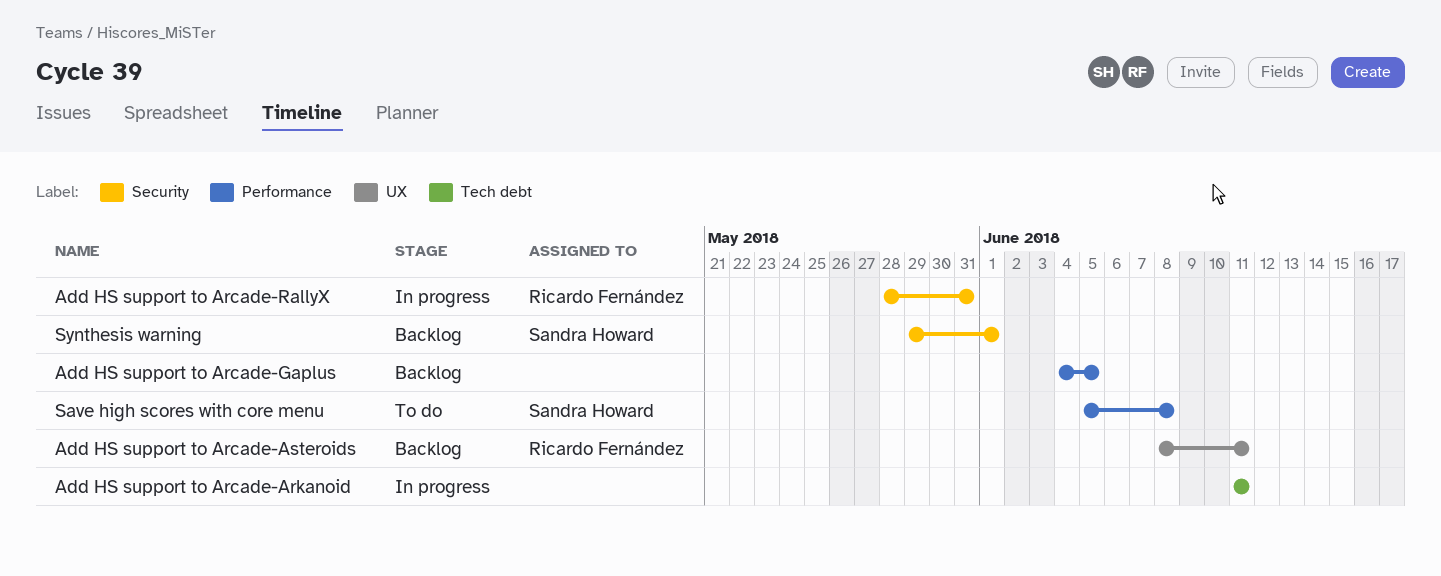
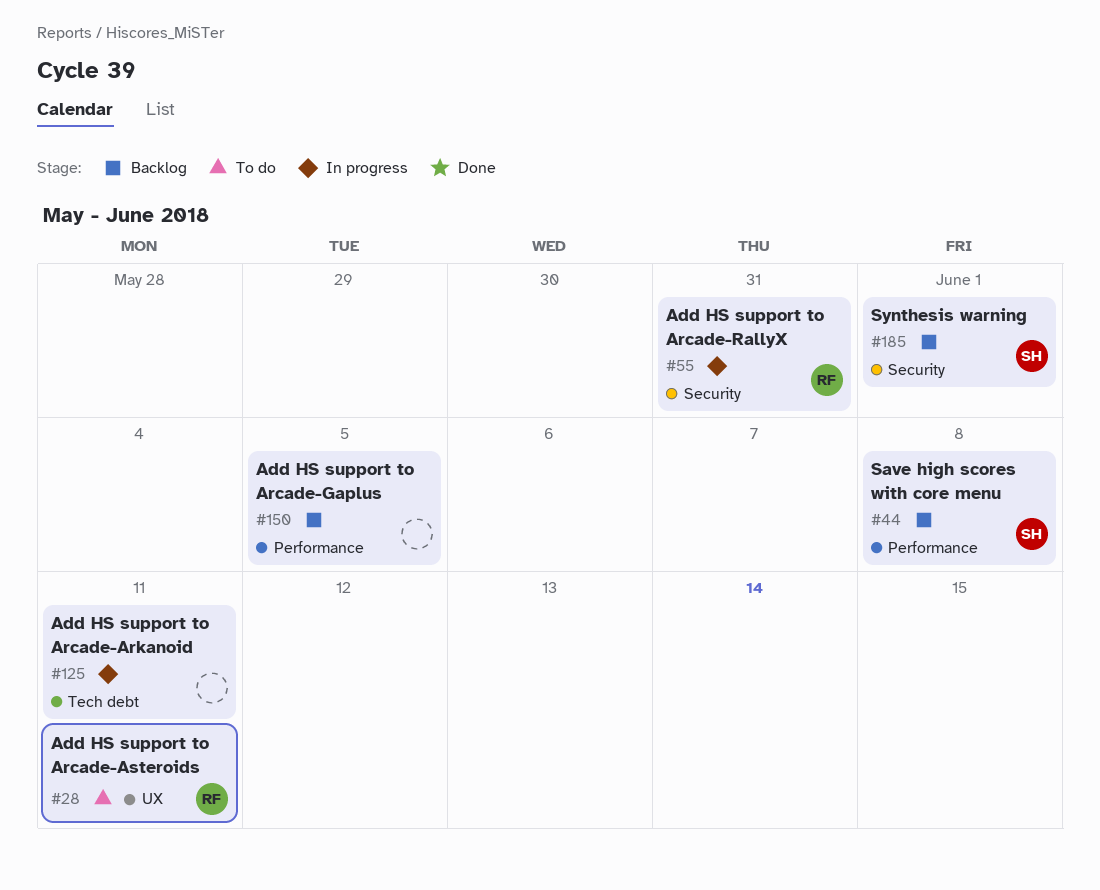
Add HS support to Arcade-Asteroids, status: Backlog -> To do
Save high scores with core menu, status: To do -> Backlog

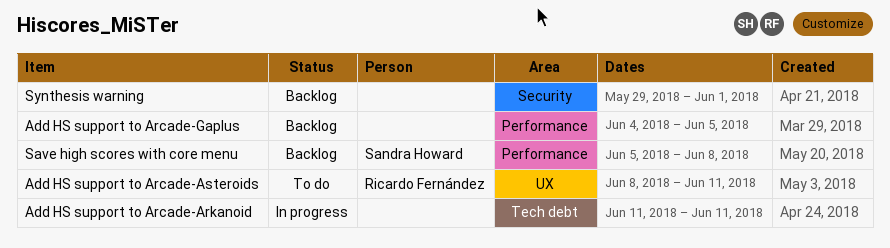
Add HS support to Arcade-RallyX: present -> none
Synthesis warning, owner: Sandra Howard -> none

